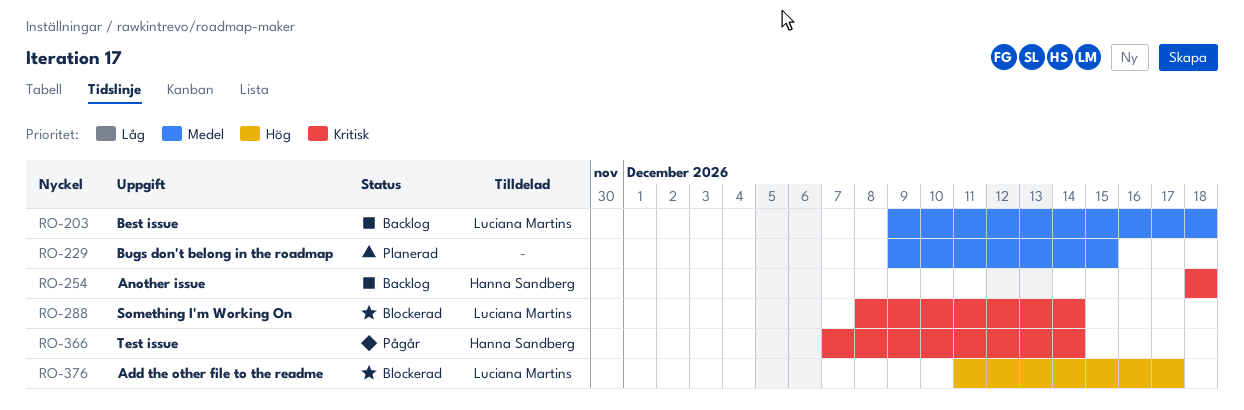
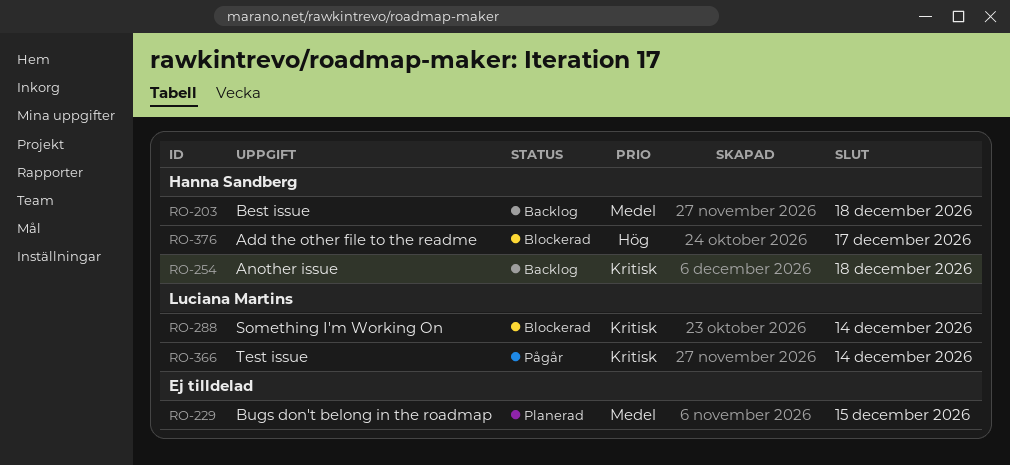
RO-203, owner: Luciana Martins -> Hanna Sandberg
RO-366, owner: Hanna Sandberg -> Luciana Martins
RO-376, owner: Luciana Martins -> Hanna Sandberg

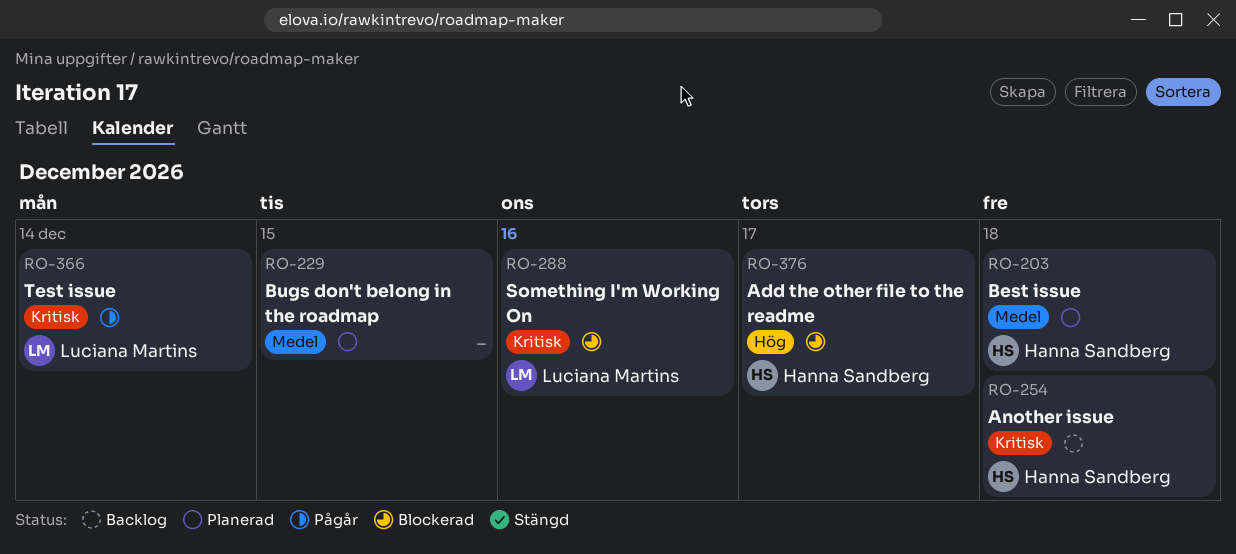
RO-203, status: Backlog -> Planerad
RO-288, due: Dec 14 -> Dec 16

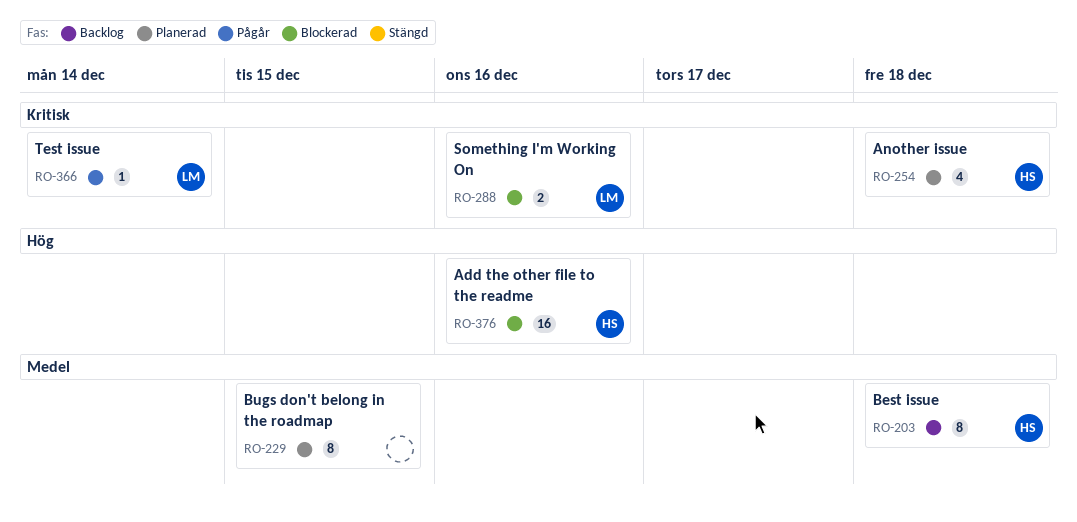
RO-203, status: Planerad -> Backlog
RO-254, status: Backlog -> Planerad
RO-376, due: Dec 17 -> Dec 16

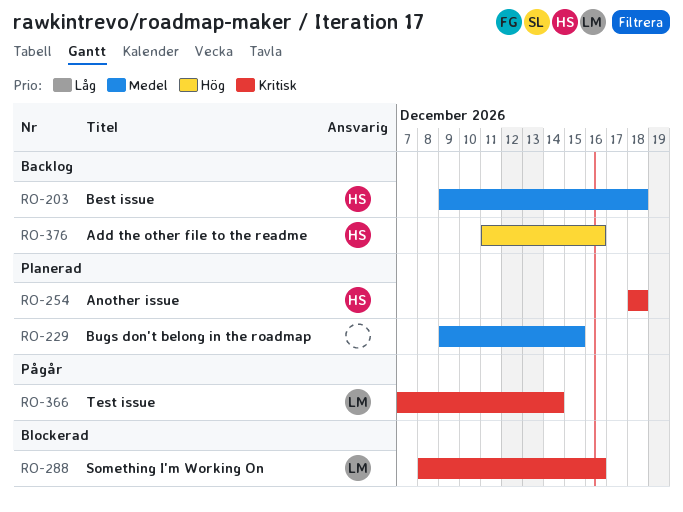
RO-376, status: Blockerad -> Backlog

